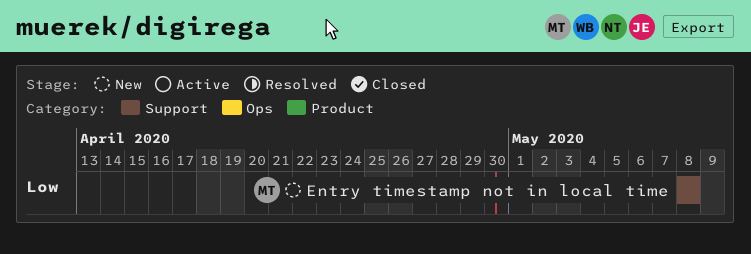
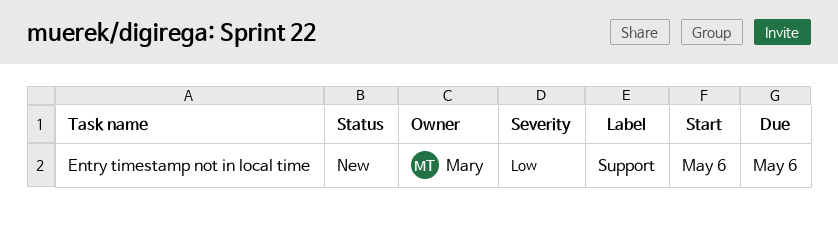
Entry timestamp not in local time, start: May 8 -> May 6
Entry timestamp not in local time, due: May 8 -> May 6

